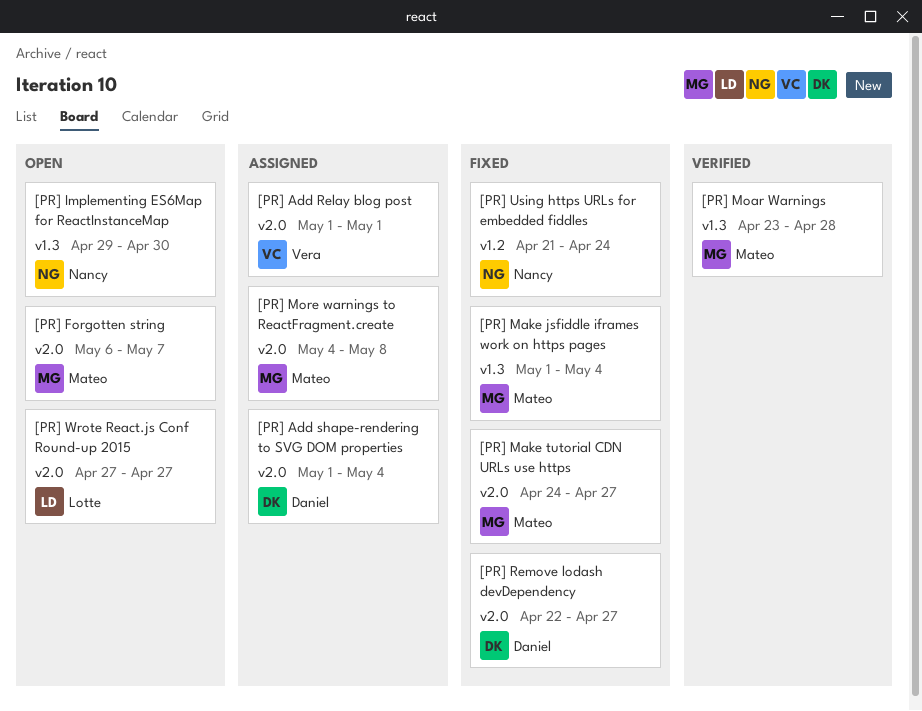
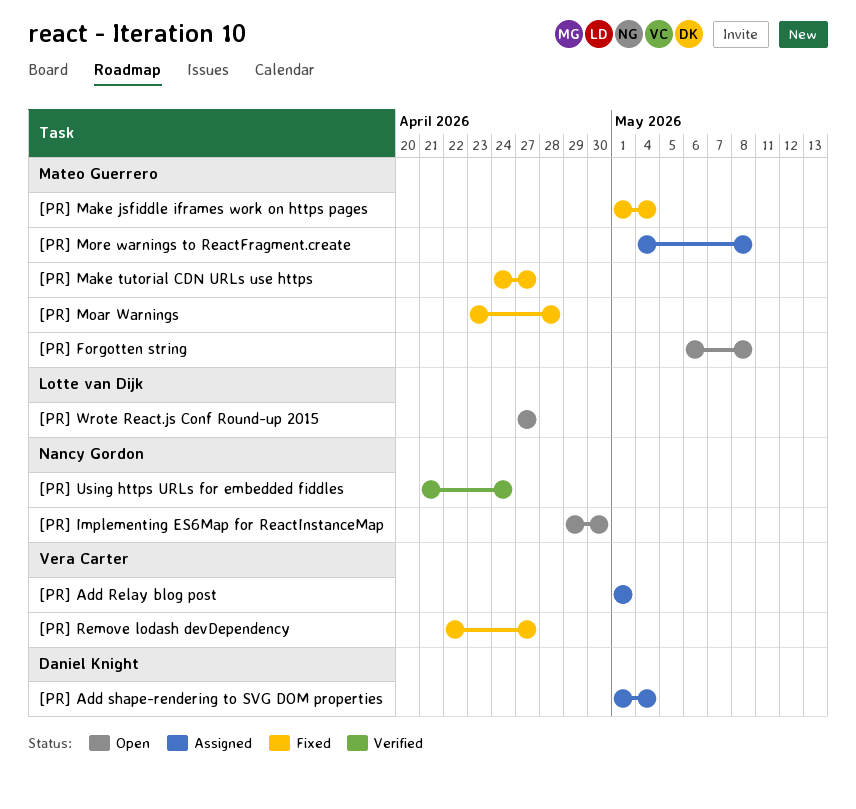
[PR] Forgotten string, due: May 7 -> May 8
[PR] Moar Warnings, status: Verified -> Fixed
[PR] Remove lodash devDependency, owner: Daniel Knight -> Vera Carter
[PR] Using https URLs for embedded fiddles, status: Fixed -> Verified

